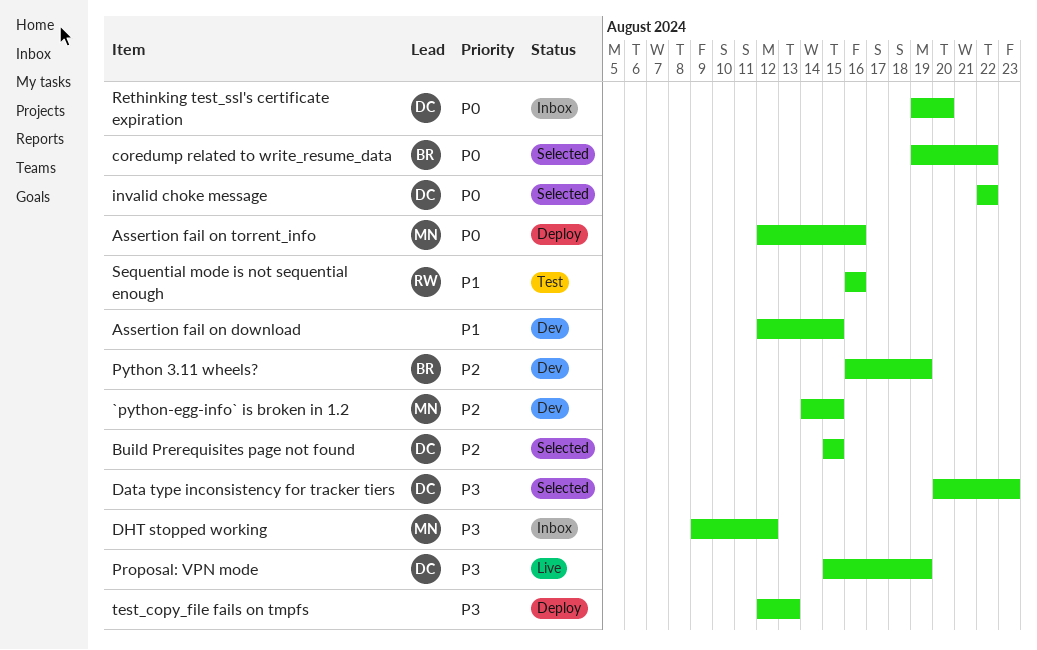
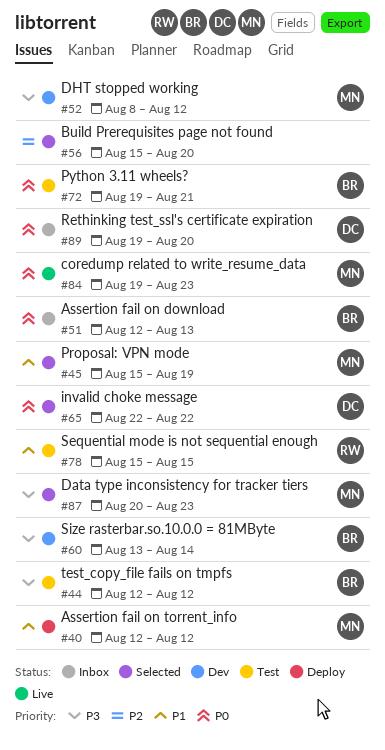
`python-egg-info` is broken in 1.2: present -> none
Assertion fail on download, status: Dev -> Inbox
Assertion fail on download, owner: none -> BR
Assertion fail on download, priority: P1 -> P0
Assertion fail on download, due: Aug 15 -> Aug 13
Assertion fail on torrent_info, priority: P0 -> P1
Assertion fail on torrent_info, due: Aug 16 -> Aug 12
Build Prerequisites page not found, owner: DC -> none
Build Prerequisites page not found, due: Aug 15 -> Aug 20
coredump related to write_resume_data, status: Selected -> Live
coredump related to write_resume_data, owner: BR -> MN
coredump related to write_resume_data, due: Aug 22 -> Aug 23
Data type inconsistency for tracker tiers, owner: DC -> MN
DHT stopped working, status: Inbox -> Dev
DHT stopped working, start: Aug 9 -> Aug 8
Proposal: VPN mode, status: Live -> Selected
Proposal: VPN mode, owner: DC -> MN
Proposal: VPN mode, priority: P3 -> P1
Python 3.11 wheels?, status: Dev -> Test
Python 3.11 wheels?, priority: P2 -> P0
Python 3.11 wheels?, start: Aug 16 -> Aug 19
Python 3.11 wheels?, due: Aug 19 -> Aug 21
Sequential mode is not sequential enough, start: Aug 16 -> Aug 15
Sequential mode is not sequential enough, due: Aug 16 -> Aug 15
Size rasterbar.so.10.0.0 = 81MByte: none -> present
test_copy_file fails on tmpfs, status: Deploy -> Test
test_copy_file fails on tmpfs, owner: none -> BR
test_copy_file fails on tmpfs, due: Aug 13 -> Aug 12

